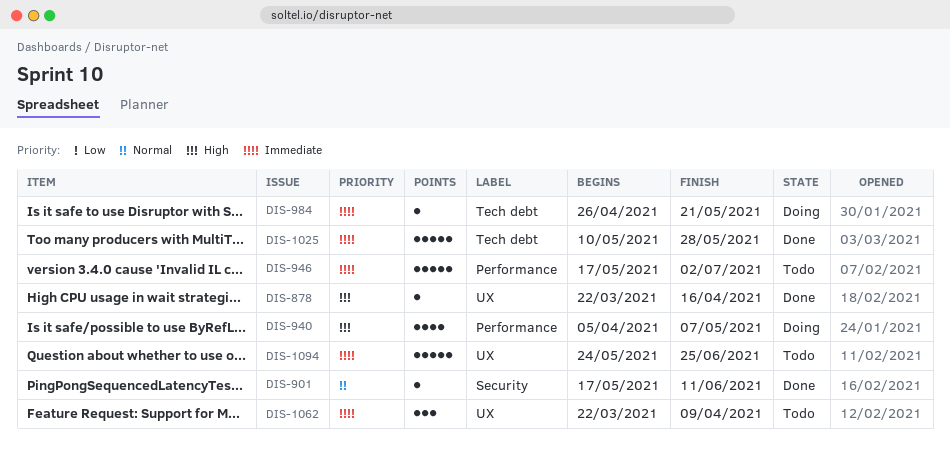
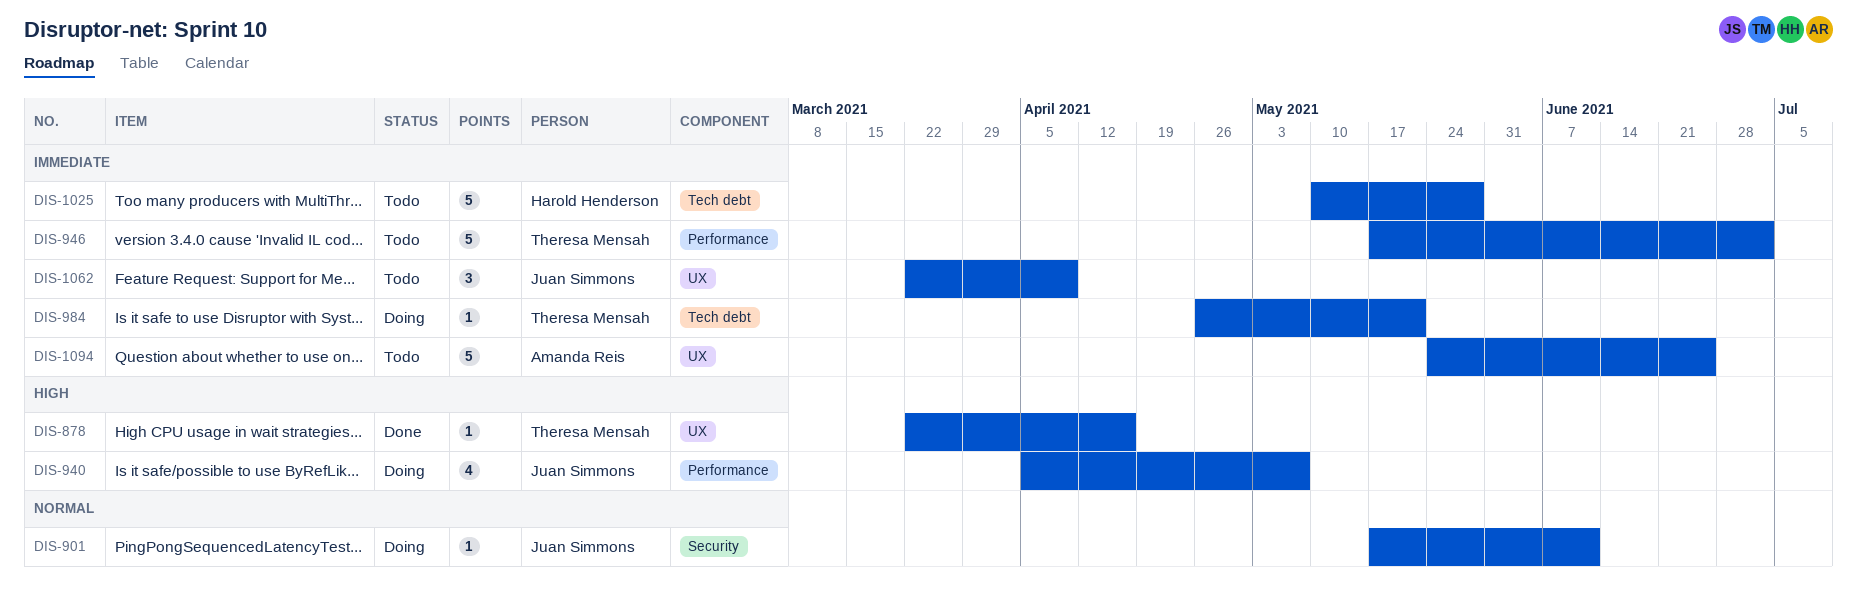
DIS-901, status: Done -> Doing
DIS-1025, status: Done -> Todo

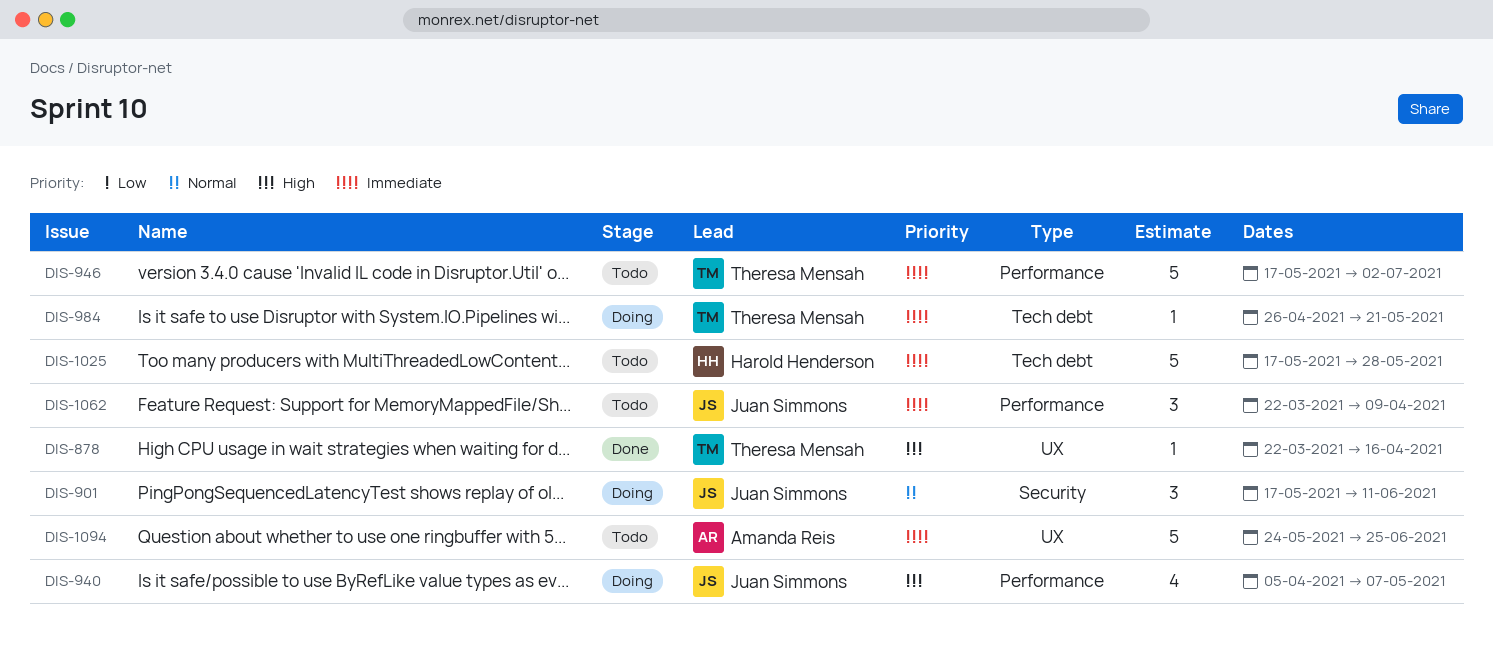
DIS-901, estimate: 1 -> 3
DIS-1025, start: May 10 -> May 17
DIS-1062, label: UX -> Performance

